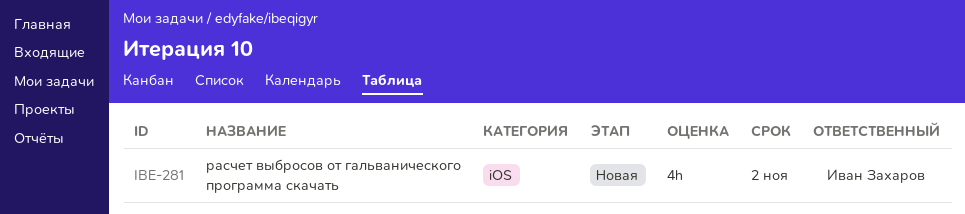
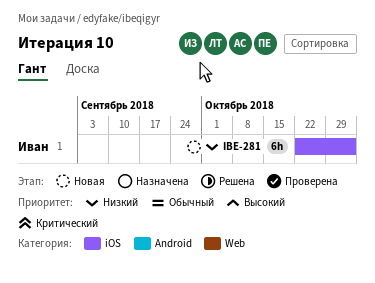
IBE-281, estimate: 4h -> 6h

